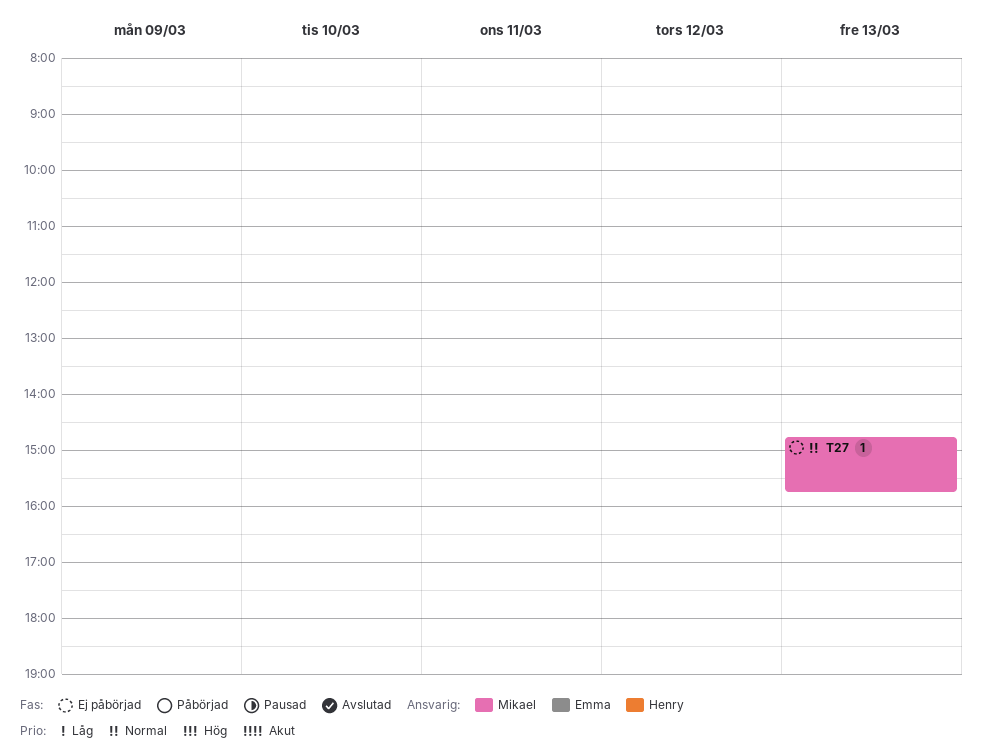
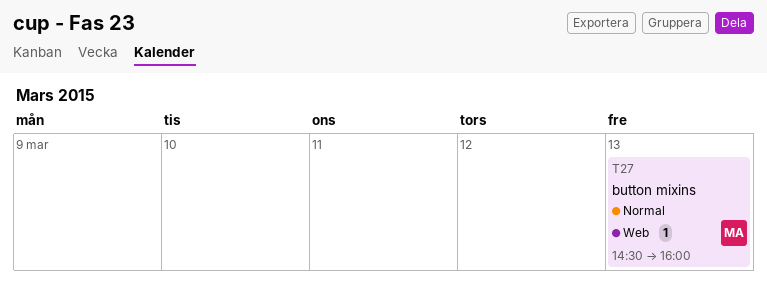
T27, begins: 14:45 -> 14:30
T27, ends: 15:45 -> 16:00

